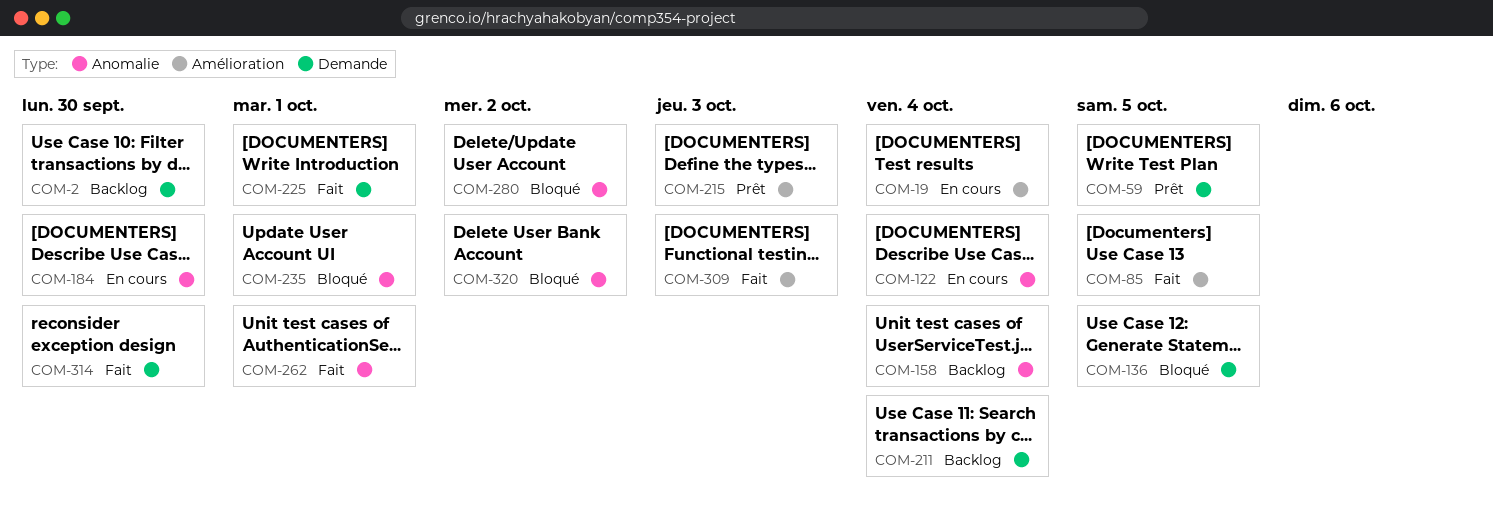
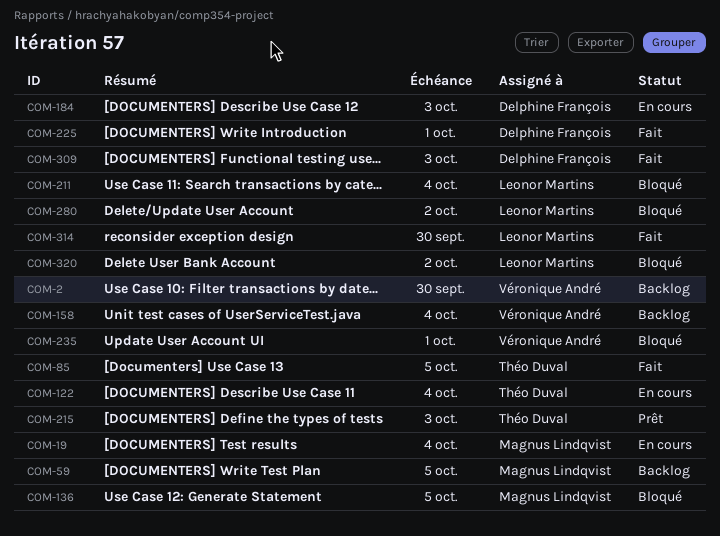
COM-59, status: Prêt -> Backlog
COM-184, due: Sep 30 -> Oct 3
COM-211, status: Backlog -> Bloqué
COM-262: present -> none

